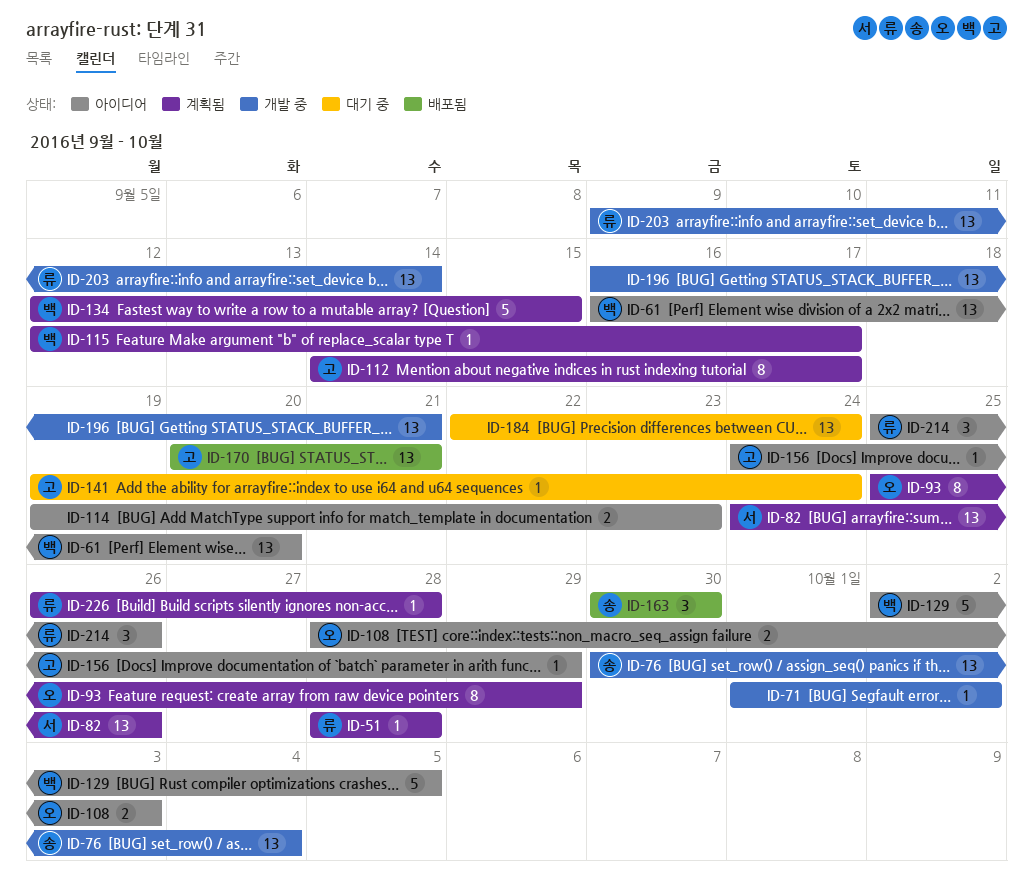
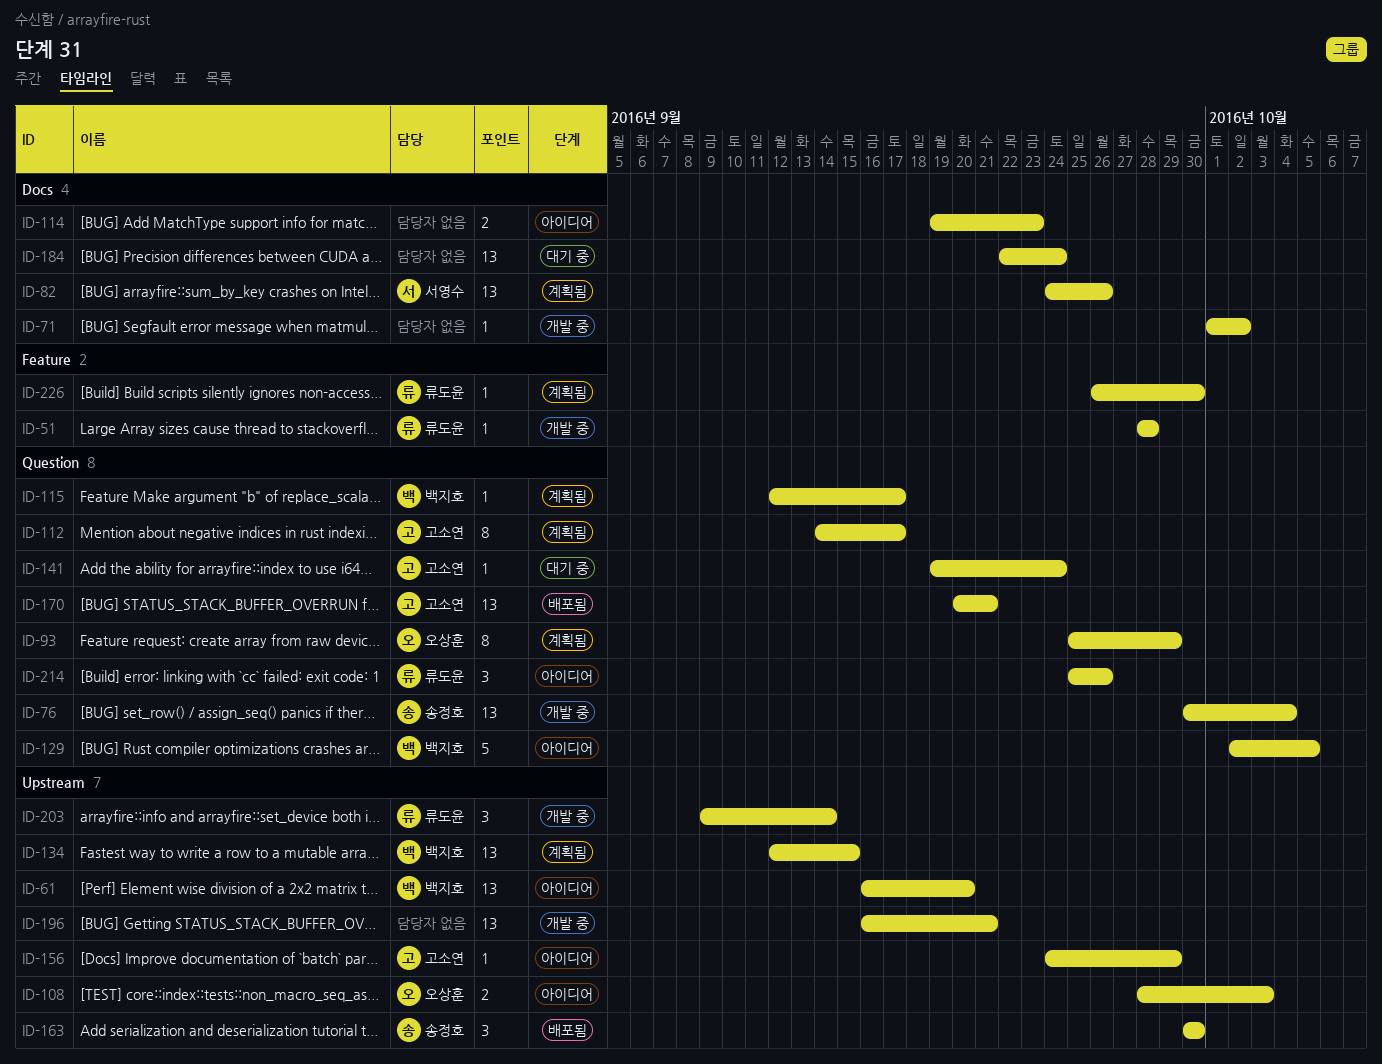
ID-51, status: 계획됨 -> 개발 중
ID-134, estimate: 5 -> 13
ID-203, estimate: 13 -> 3
ID-226, due: Sep 28 -> Sep 30

